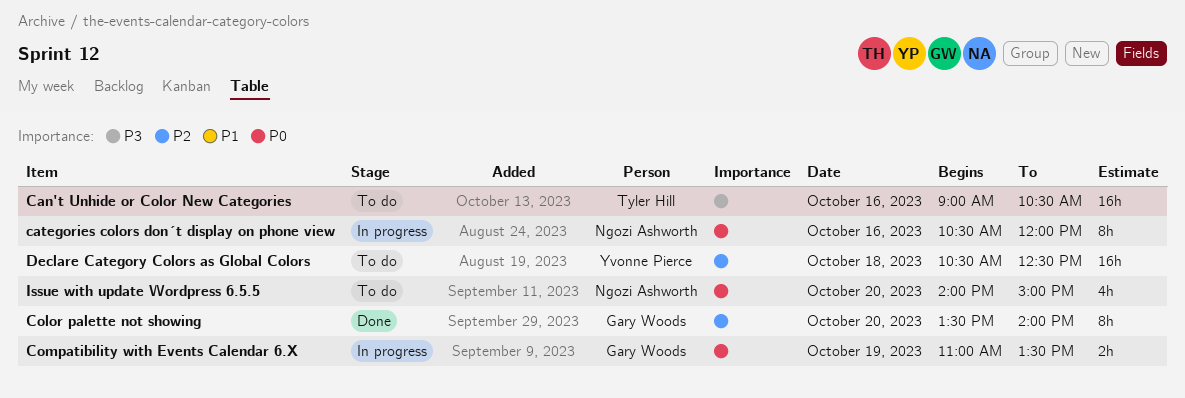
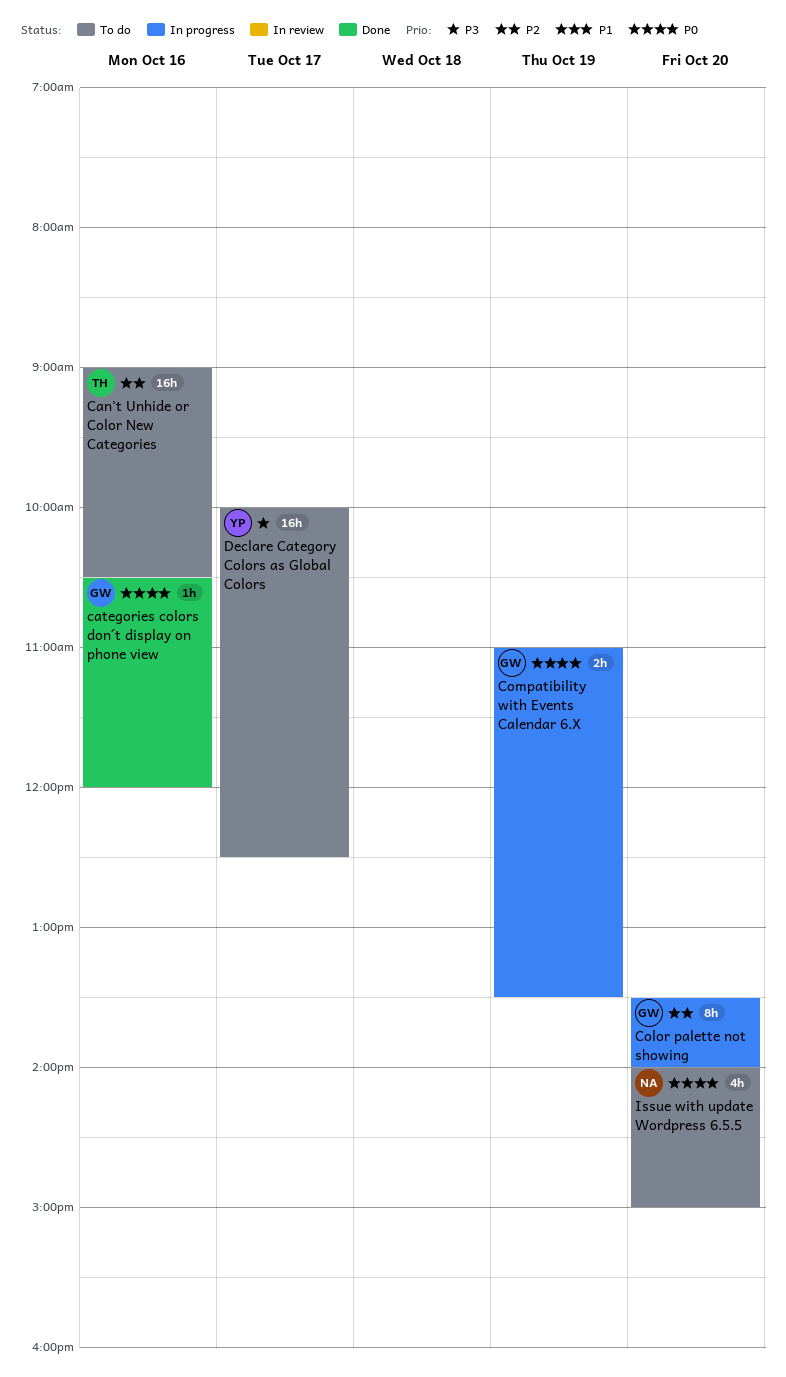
Can't Unhide or Color New Categories, priority: P3 -> P2
categories colors don´t display on phone view, status: In progress -> Done
categories colors don´t display on phone view, owner: Ngozi Ashworth -> Gary Woods
categories colors don´t display on phone view, estimate: 8h -> 1h
Color palette not showing, status: Done -> In progress
Declare Category Colors as Global Colors, priority: P2 -> P3
Declare Category Colors as Global Colors, day: Oct 18 -> Oct 17
Declare Category Colors as Global Colors, begins: 10:30 -> 10:00

